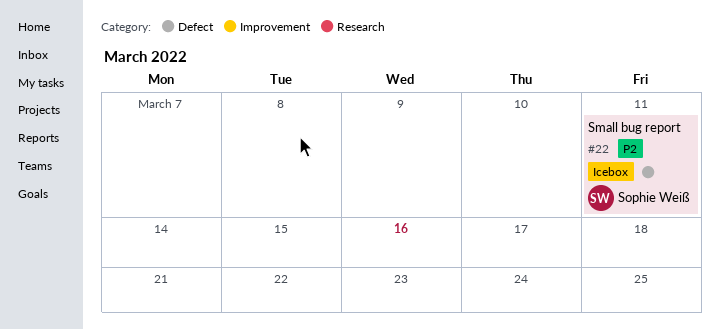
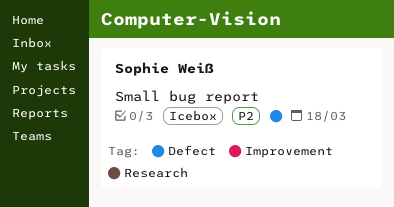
Small bug report, due: Mar 11 -> Mar 18

